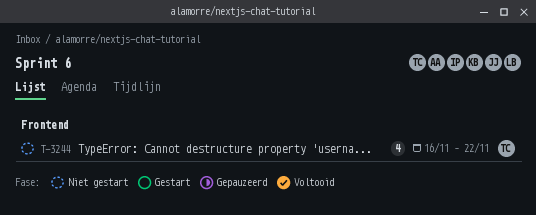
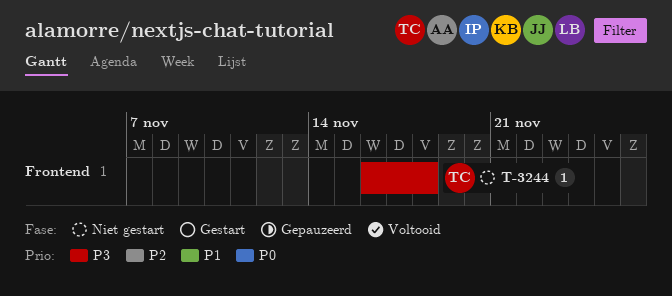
T-3244, estimate: 4 -> 1
T-3244, due: Nov 22 -> Nov 18

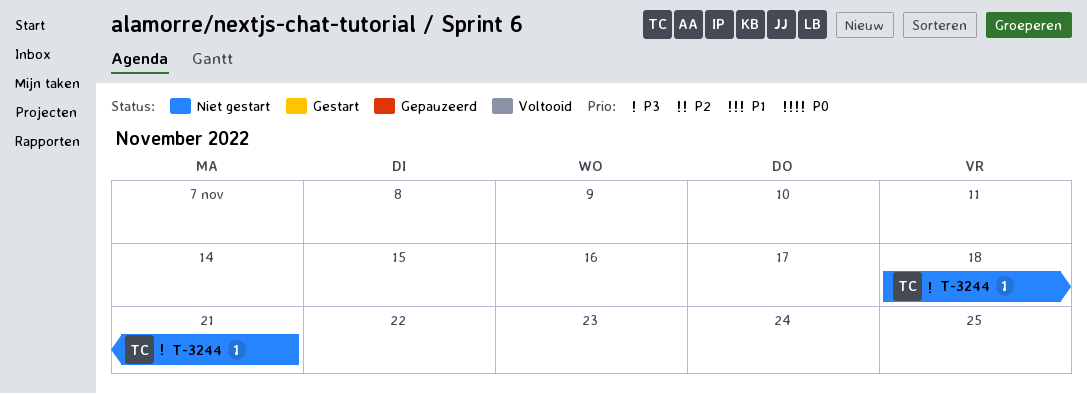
T-3244, start: Nov 16 -> Nov 18
T-3244, due: Nov 18 -> Nov 21

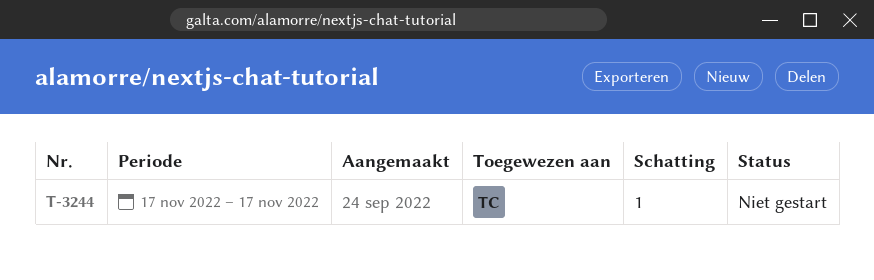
T-3244, start: Nov 18 -> Nov 17
T-3244, due: Nov 21 -> Nov 17

